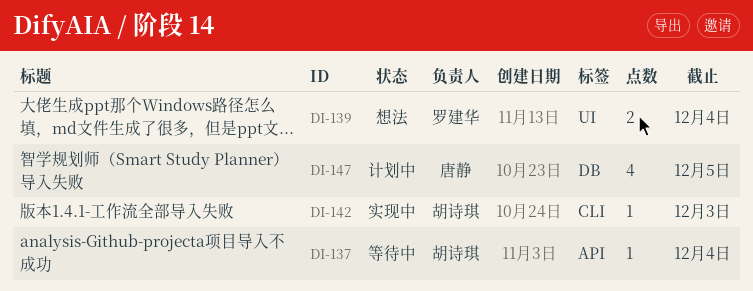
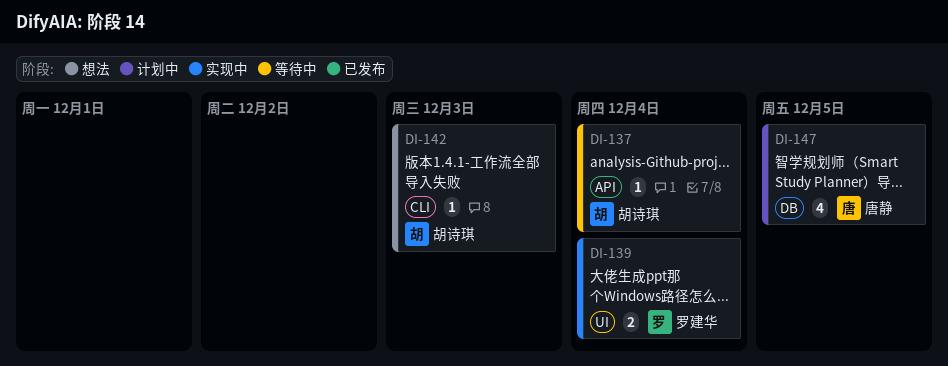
DI-139, status: 想法 -> 实现中
DI-142, status: 实现中 -> 想法

